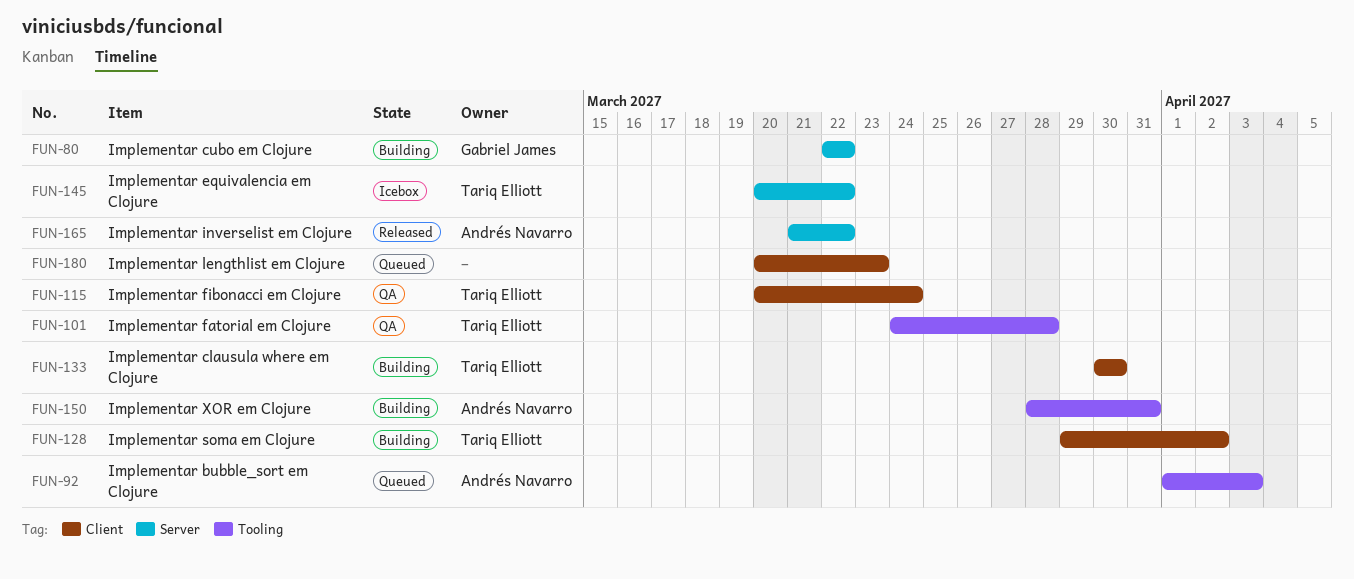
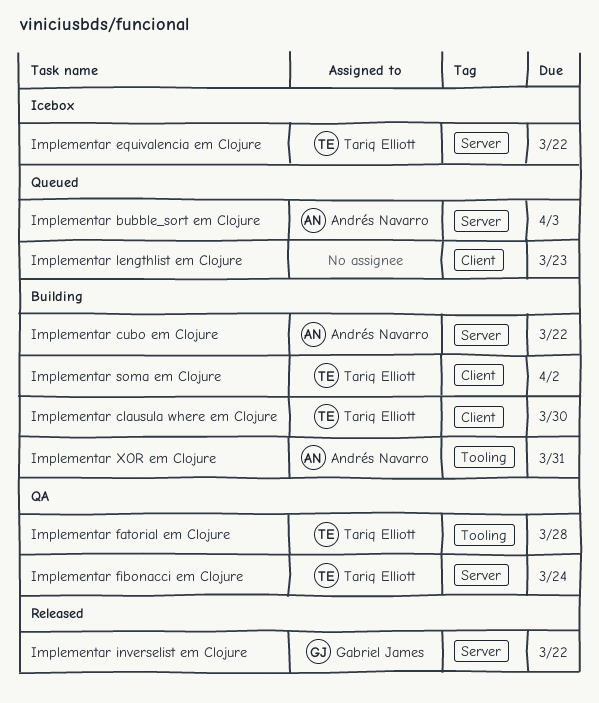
Implementar bubble_sort em Clojure, label: Tooling -> Server
Implementar cubo em Clojure, owner: Gabriel James -> Andrés Navarro
Implementar fibonacci em Clojure, label: Client -> Server
Implementar inverselist em Clojure, owner: Andrés Navarro -> Gabriel James

